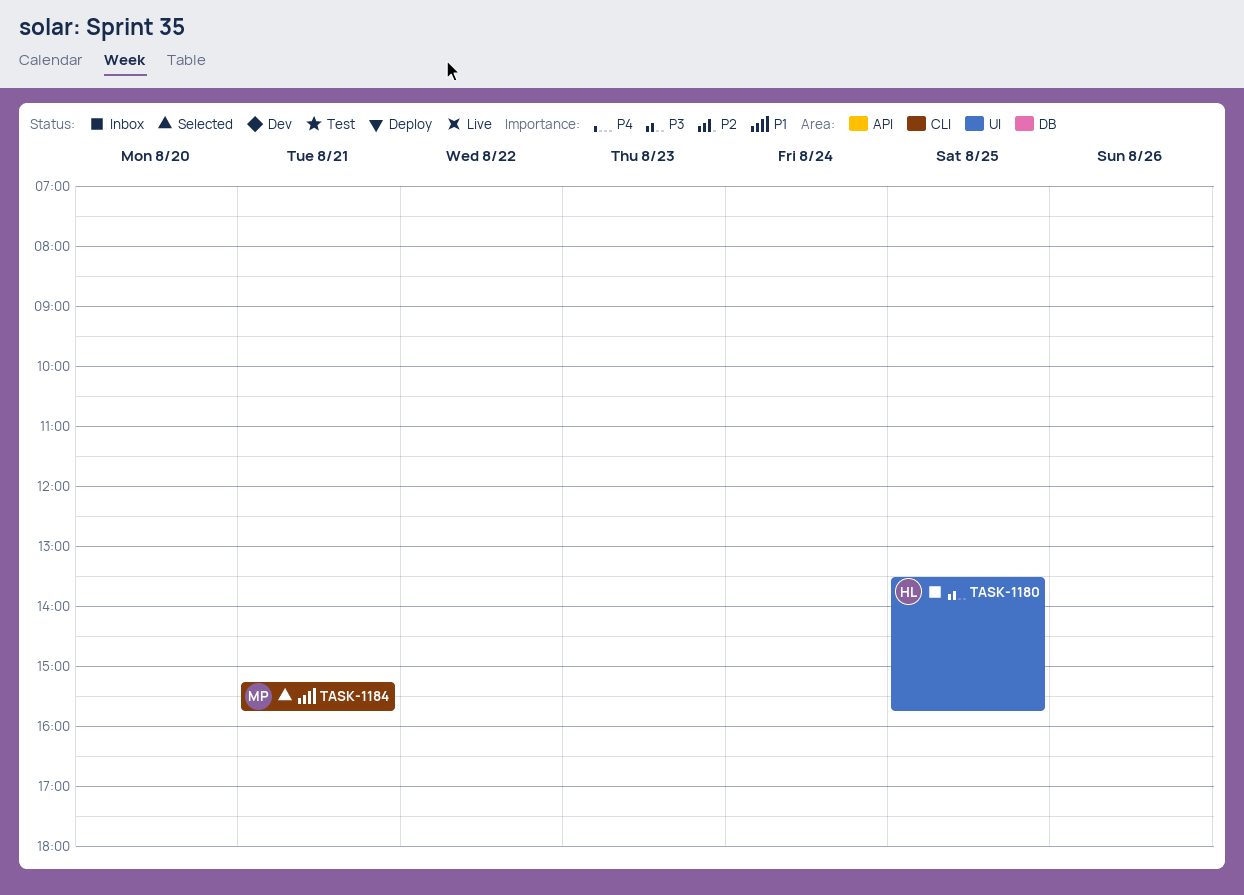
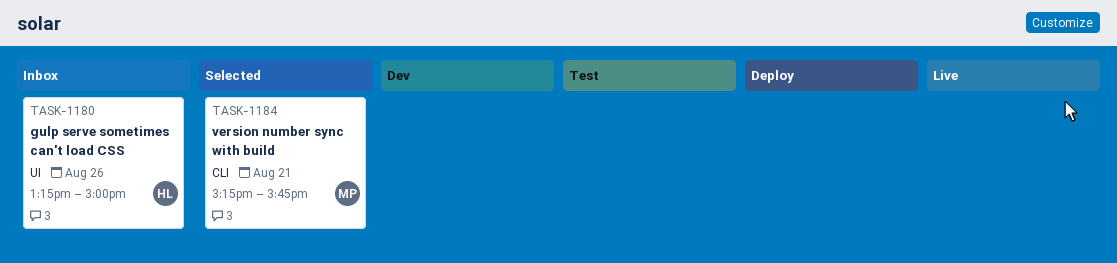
TASK-1180, day: Aug 25 -> Aug 26
TASK-1180, begins: 13:30 -> 13:15
TASK-1180, ends: 15:45 -> 15:00

